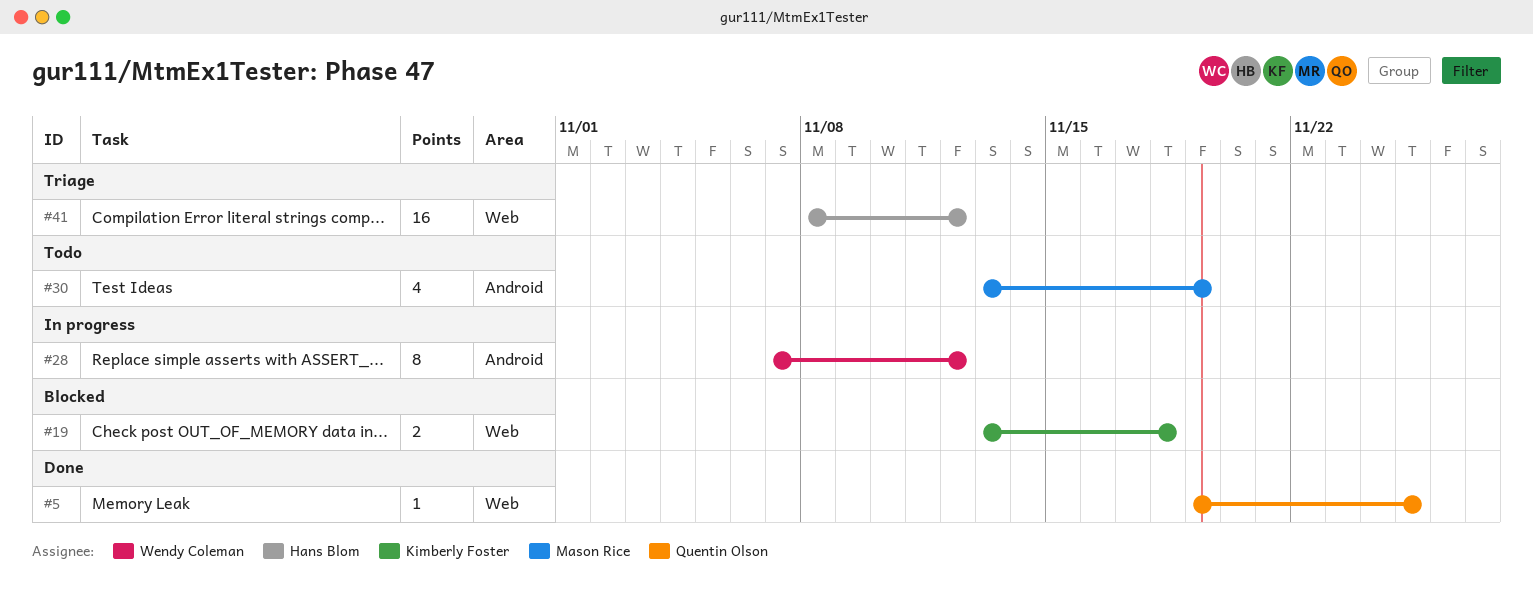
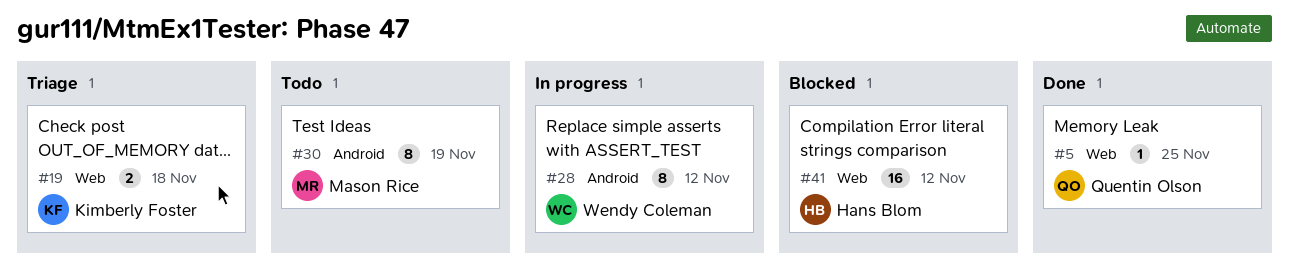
#19, status: Blocked -> Triage
#30, estimate: 4 -> 8
#41, status: Triage -> Blocked

